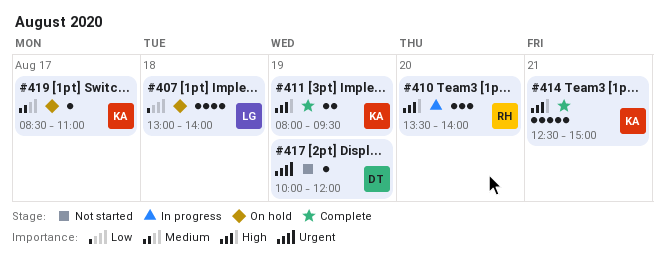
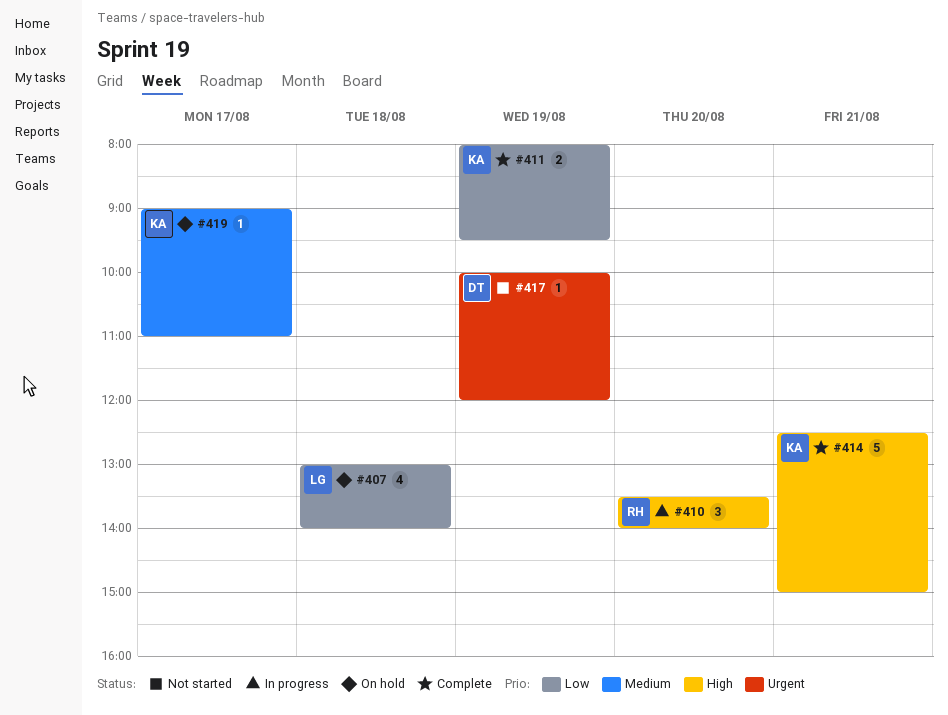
#411, priority: High -> Low
#419, begins: 08:30 -> 09:00

